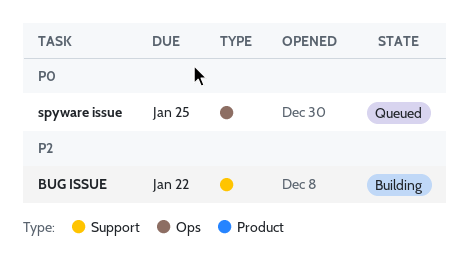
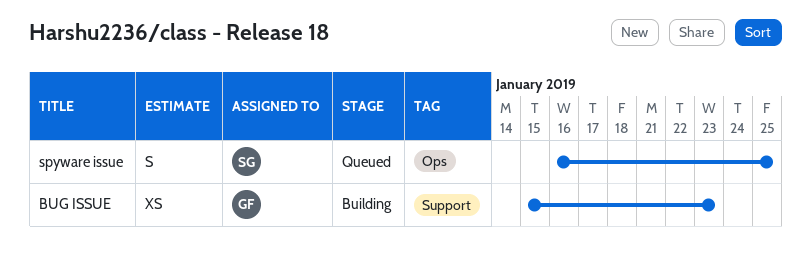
BUG ISSUE, due: Jan 22 -> Jan 23

